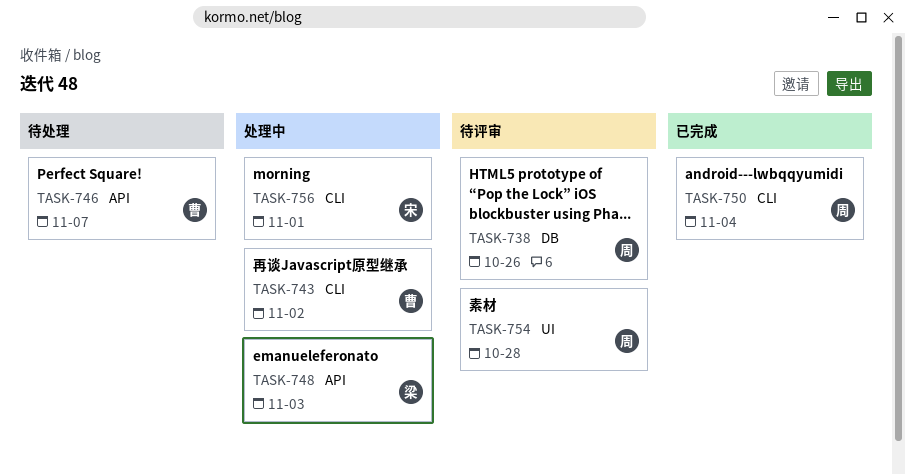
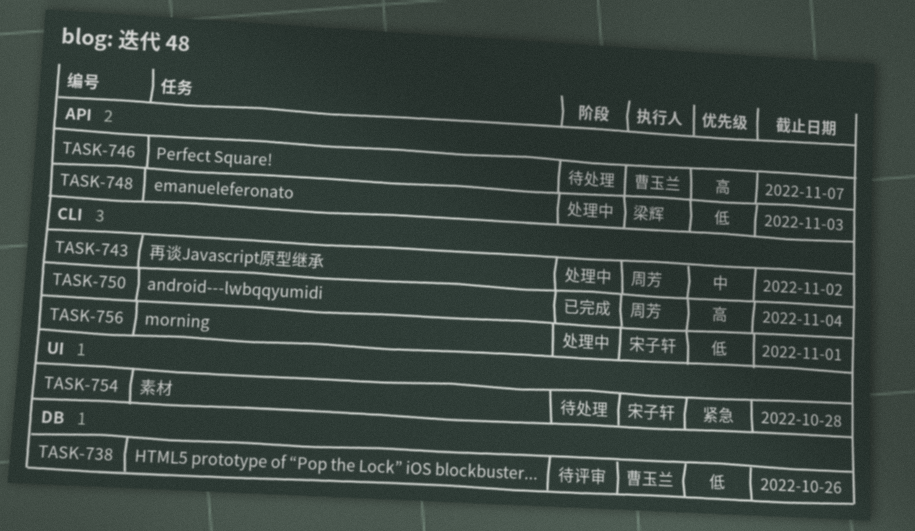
TASK-738, owner: 周芳 -> 曹玉兰
TASK-743, owner: 曹玉兰 -> 周芳
TASK-754, status: 待评审 -> 待处理
TASK-754, owner: 周芳 -> 宋子轩

